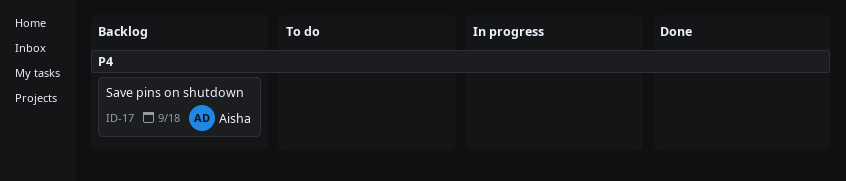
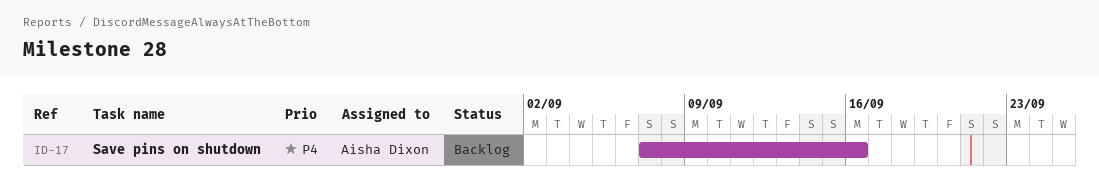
ID-17, due: Sep 18 -> Sep 16

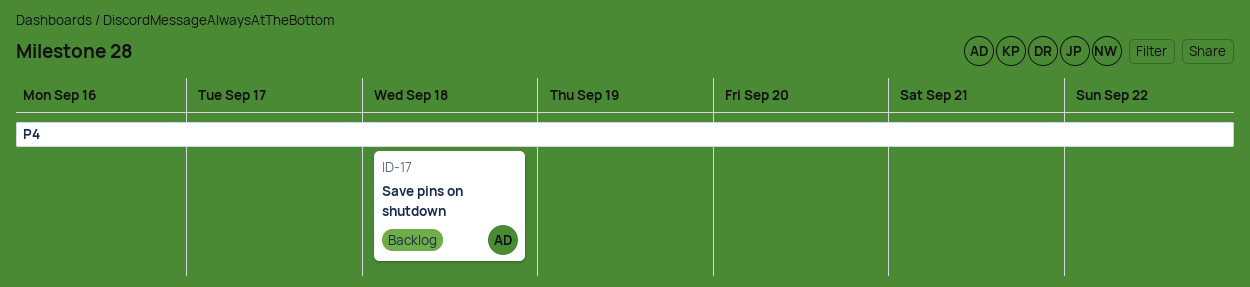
ID-17, due: Sep 16 -> Sep 18

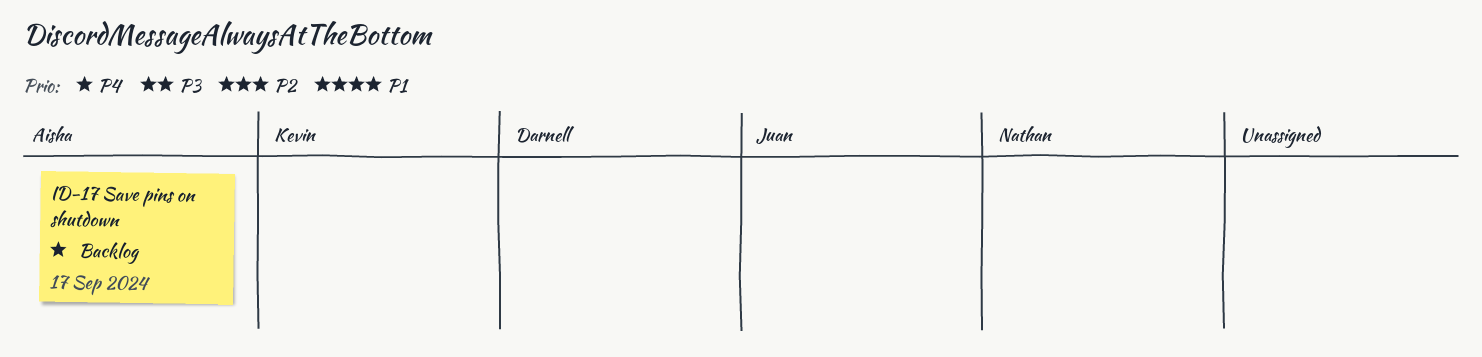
ID-17, due: Sep 18 -> Sep 17

